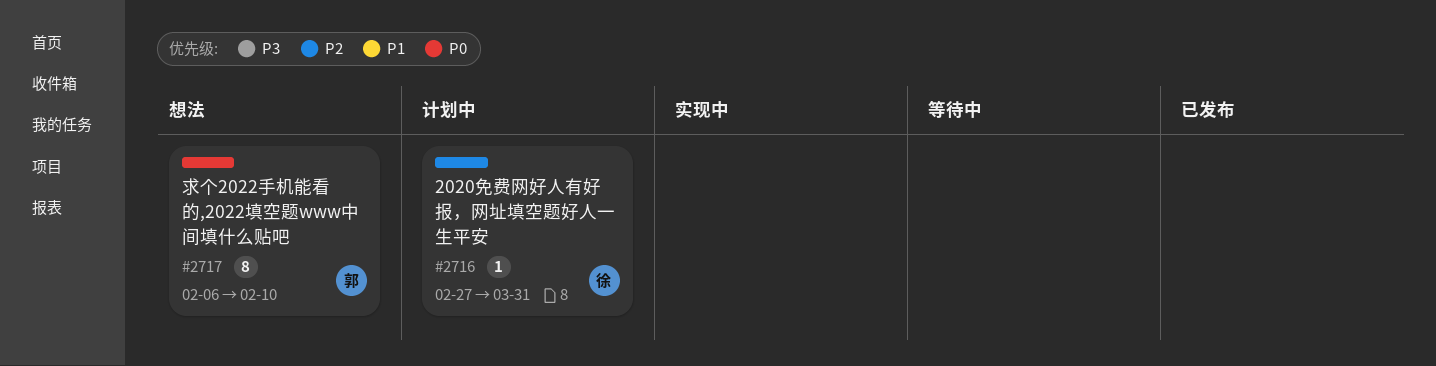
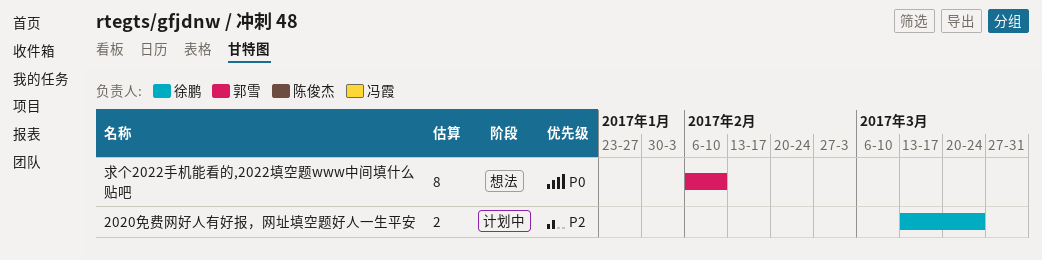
2020免费网好人有好报，网址填空题好人一生平安, estimate: 1 -> 2
2020免费网好人有好报，网址填空题好人一生平安, start: Feb 27 -> Mar 13
2020免费网好人有好报，网址填空题好人一生平安, due: Mar 31 -> Mar 24

